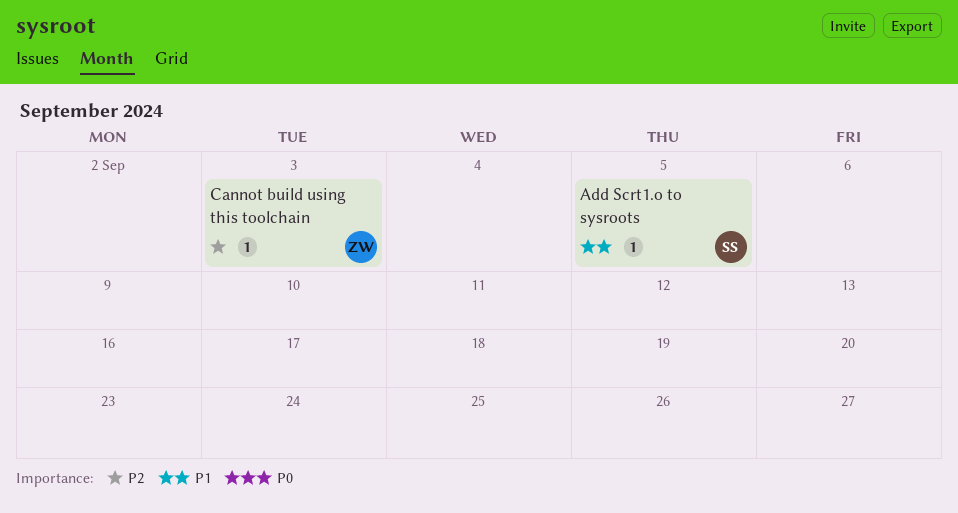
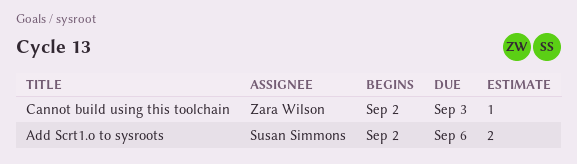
Add Scrt1.o to sysroots, estimate: 1 -> 2
Add Scrt1.o to sysroots, due: Sep 5 -> Sep 6

